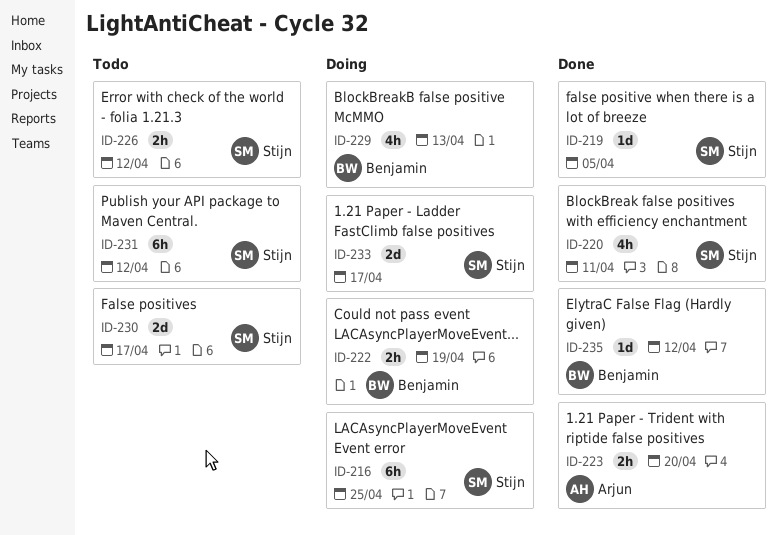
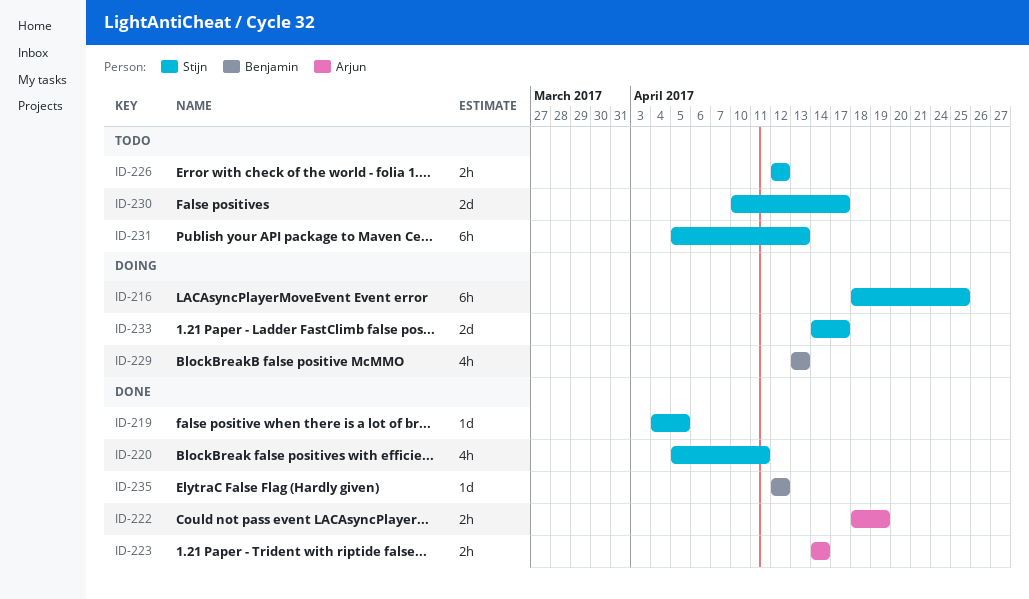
ID-222, status: Doing -> Done
ID-222, owner: Benjamin -> Arjun
ID-223, due: Apr 20 -> Apr 14
ID-231, due: Apr 12 -> Apr 13

